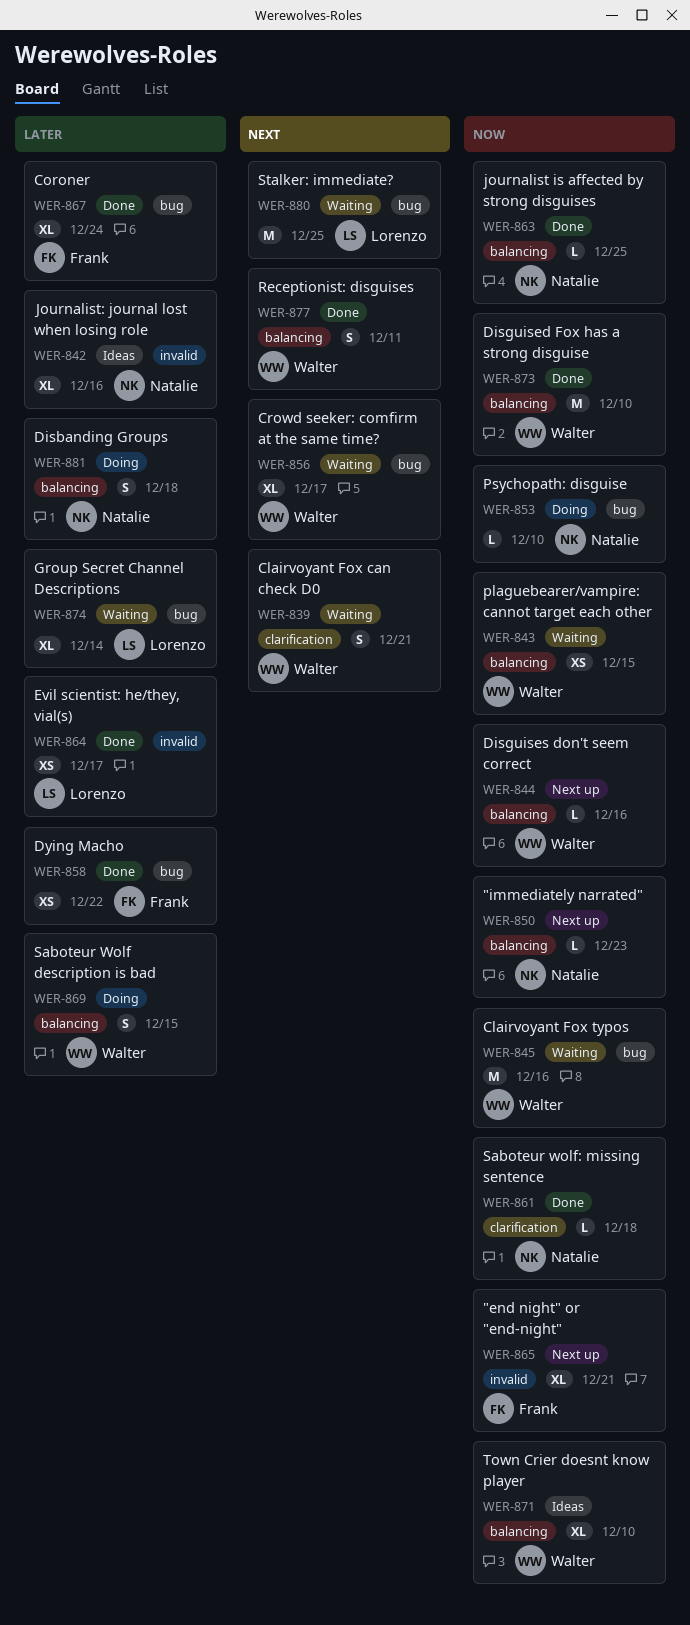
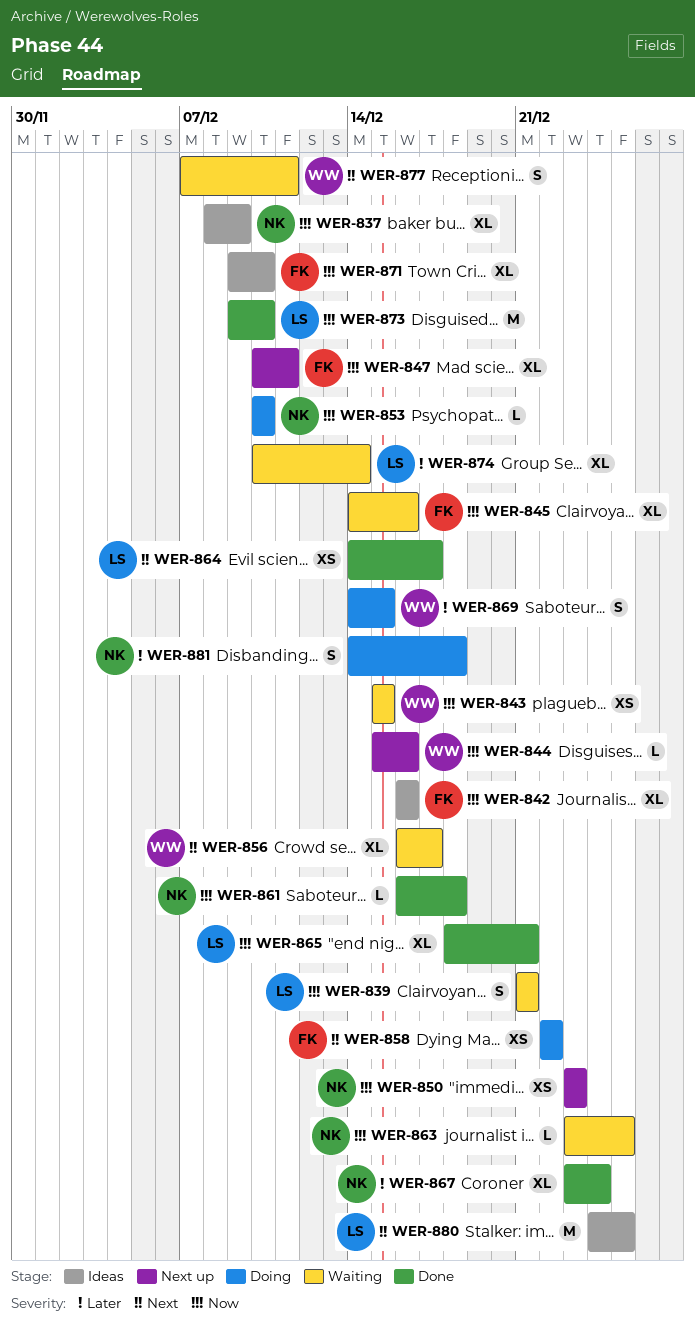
WER-837: none -> present
WER-839, owner: Walter -> Lorenzo
WER-839, priority: Next -> Now
WER-842, owner: Natalie -> Frank
WER-842, priority: Later -> Now
WER-845, owner: Walter -> Frank
WER-845, estimate: M -> XL
WER-847: none -> present
WER-850, estimate: L -> XS
WER-858, status: Done -> Doing
WER-858, priority: Later -> Next
WER-863, status: Done -> Waiting
WER-864, priority: Later -> Next
WER-865, status: Next up -> Done
WER-865, owner: Frank -> Lorenzo
WER-867, owner: Frank -> Natalie
WER-871, owner: Walter -> Frank
WER-873, owner: Walter -> Lorenzo
WER-877, status: Done -> Waiting
WER-880, status: Waiting -> Ideas

